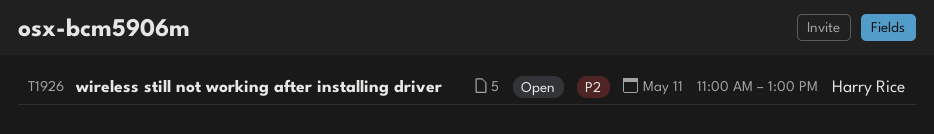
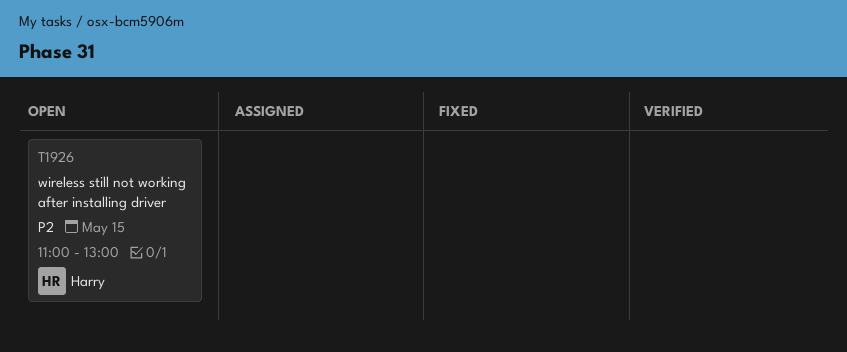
T1926, day: May 11 -> May 15

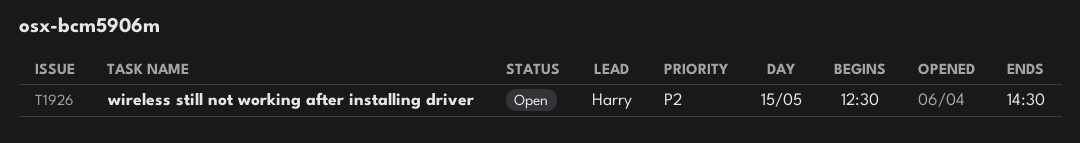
T1926, begins: 11:00 -> 12:30
T1926, ends: 13:00 -> 14:30

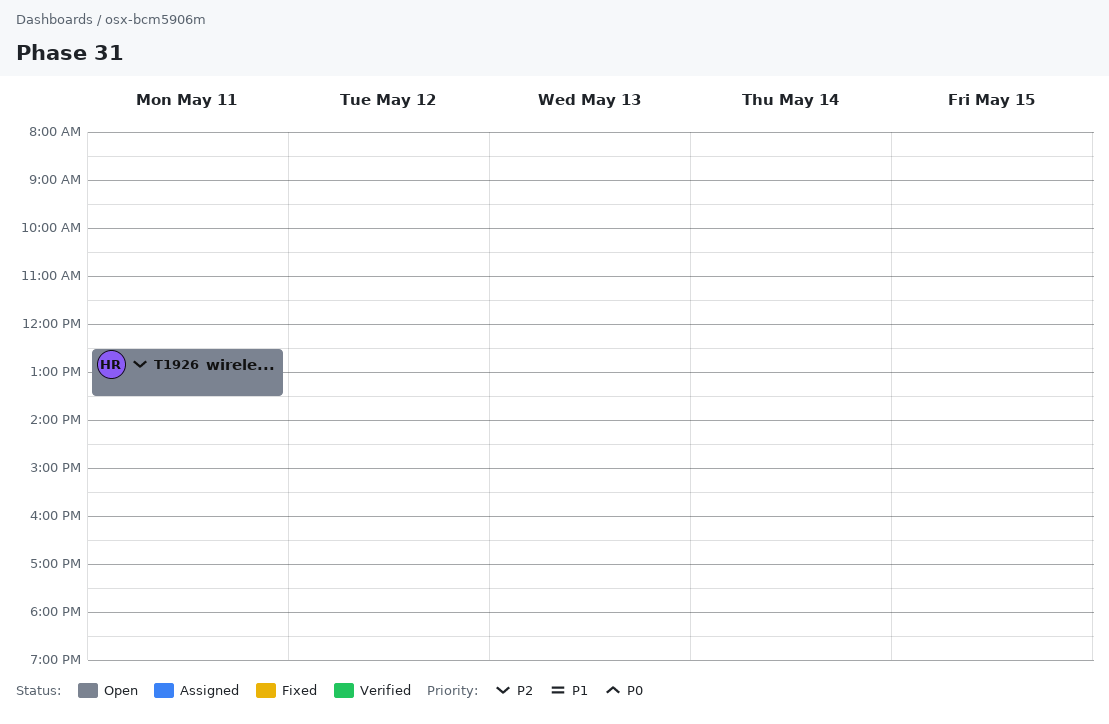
T1926, day: May 15 -> May 11
T1926, ends: 14:30 -> 13:30

